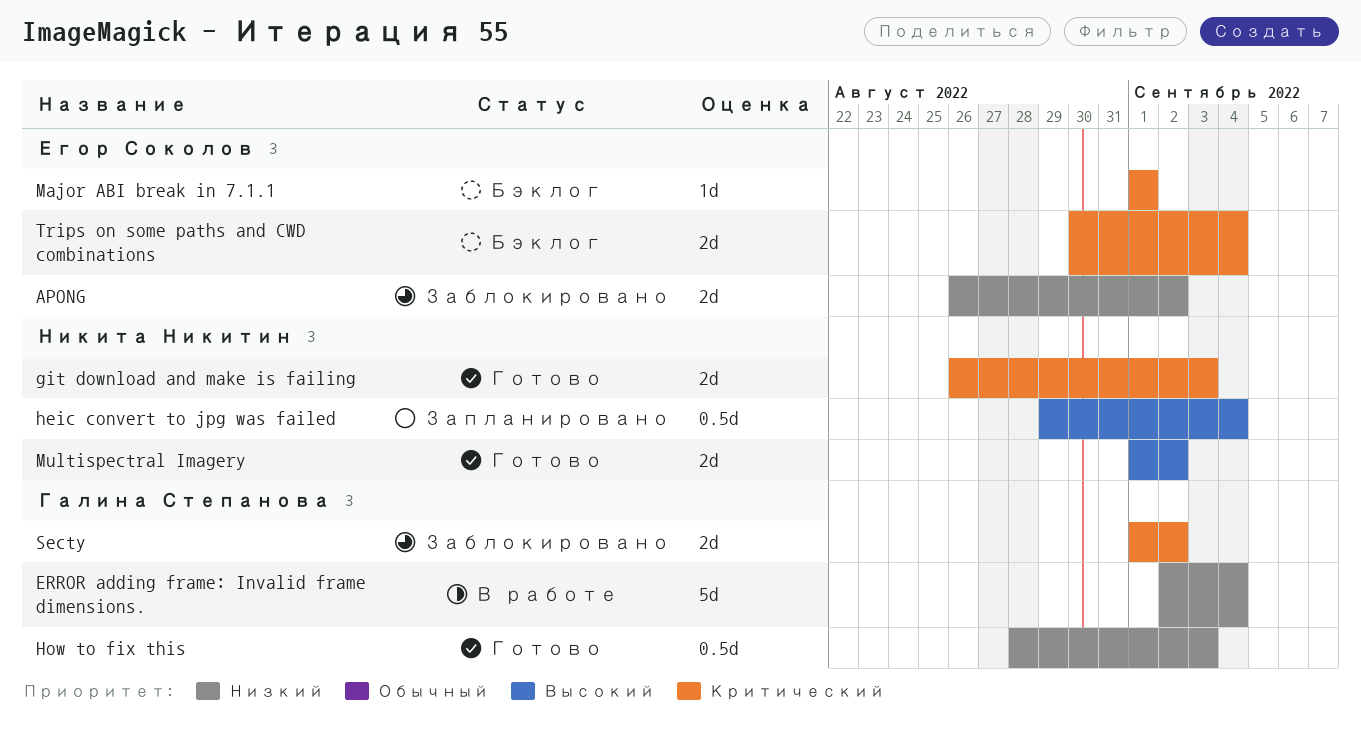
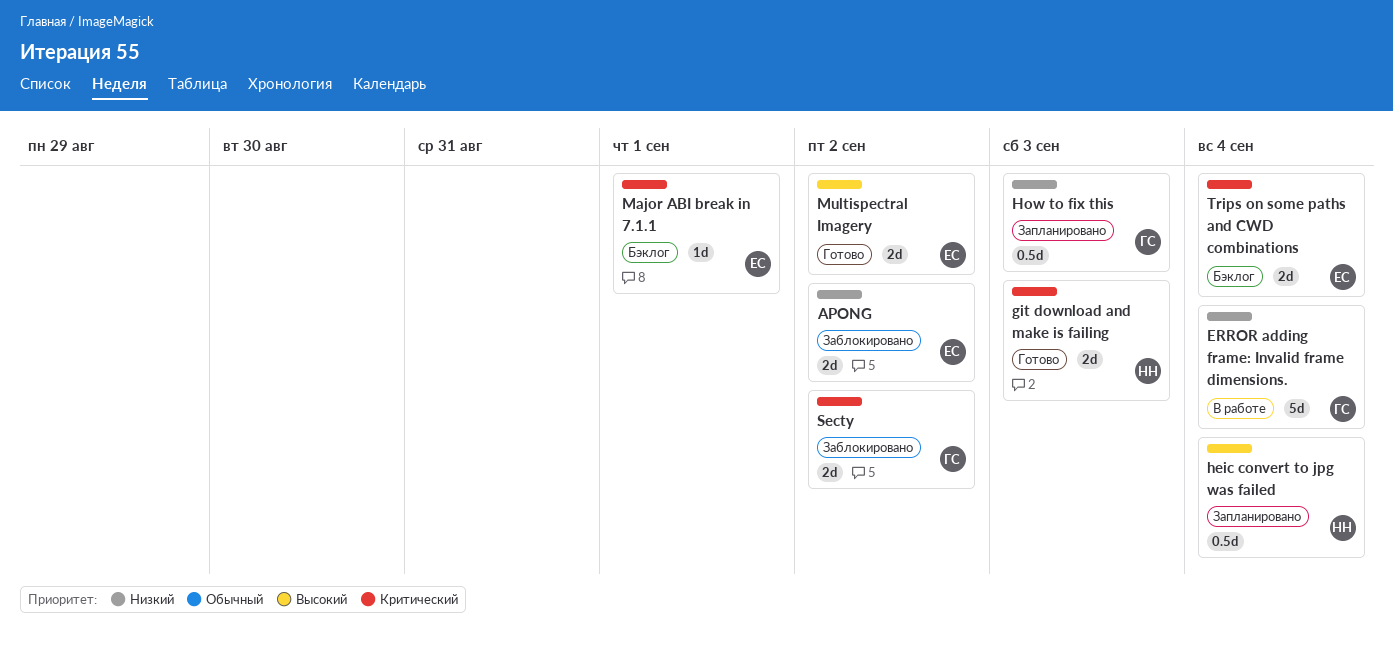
How to fix this, status: Готово -> Запланировано
Multispectral Imagery, owner: Никита Никитин -> Егор Соколов

